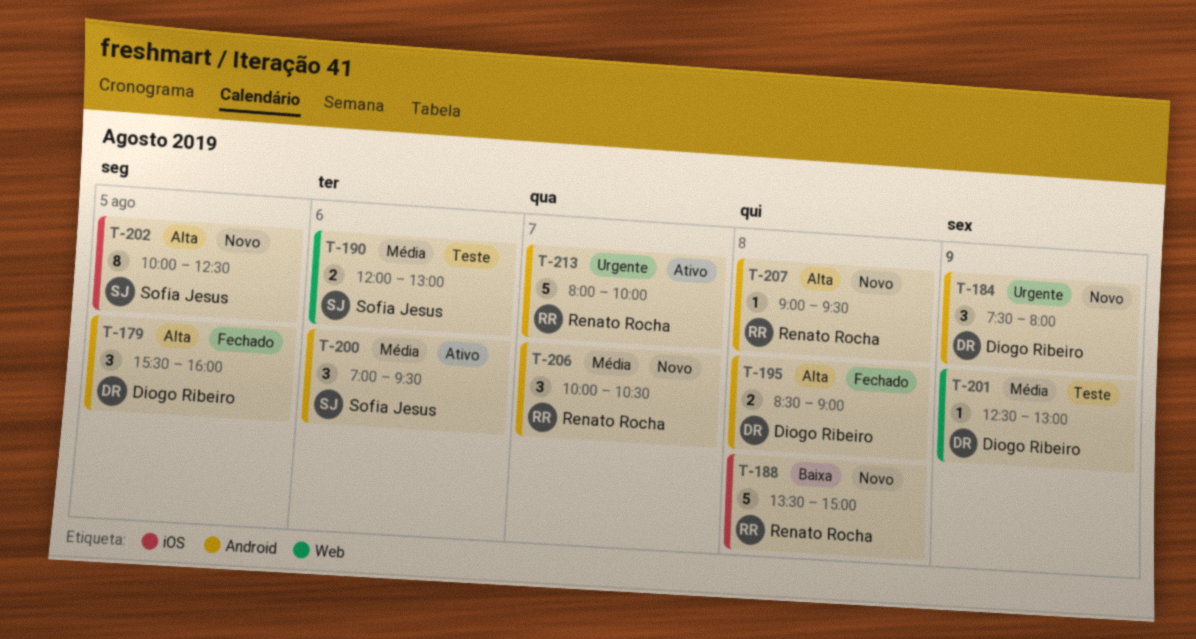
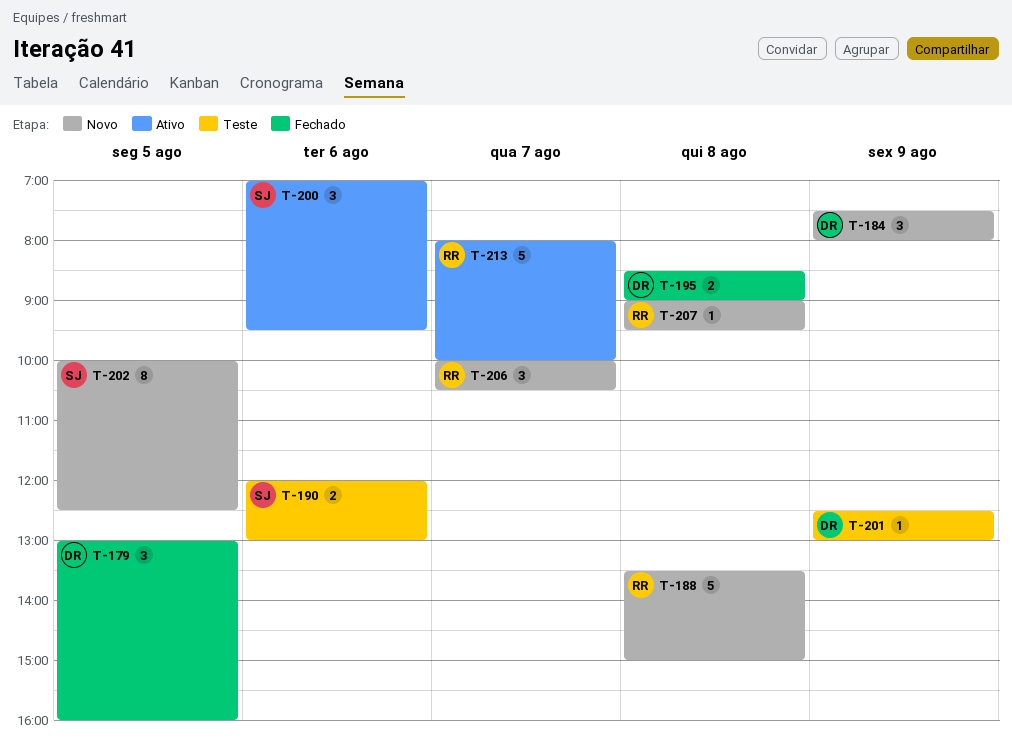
T-179, begins: 15:30 -> 13:00

